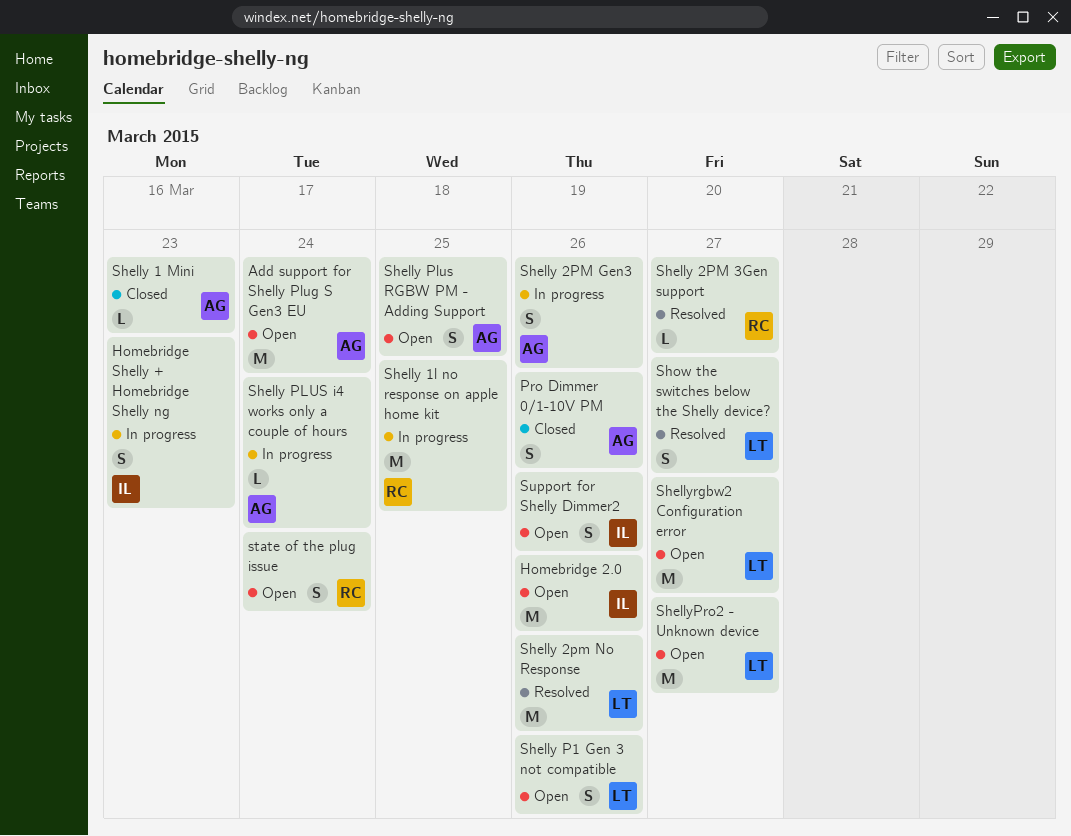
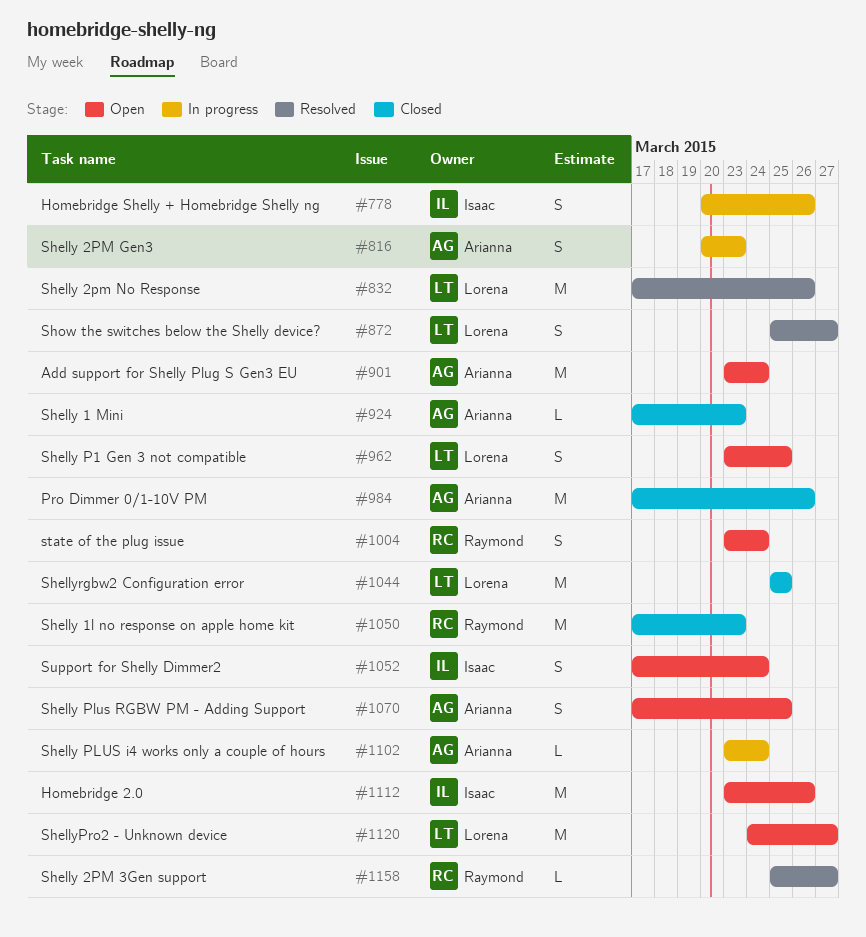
Homebridge Shelly + Homebridge Shelly ng, due: Mar 23 -> Mar 26
Pro Dimmer 0/1-10V PM, estimate: S -> M
Shelly 1l no response on apple home kit, status: In progress -> Closed
Shelly 1l no response on apple home kit, due: Mar 25 -> Mar 23
Shelly 2PM Gen3, due: Mar 26 -> Mar 23
Shelly P1 Gen 3 not compatible, due: Mar 26 -> Mar 25
Shellyrgbw2 Configuration error, status: Open -> Closed
Shellyrgbw2 Configuration error, due: Mar 27 -> Mar 25
Support for Shelly Dimmer2, due: Mar 26 -> Mar 24

